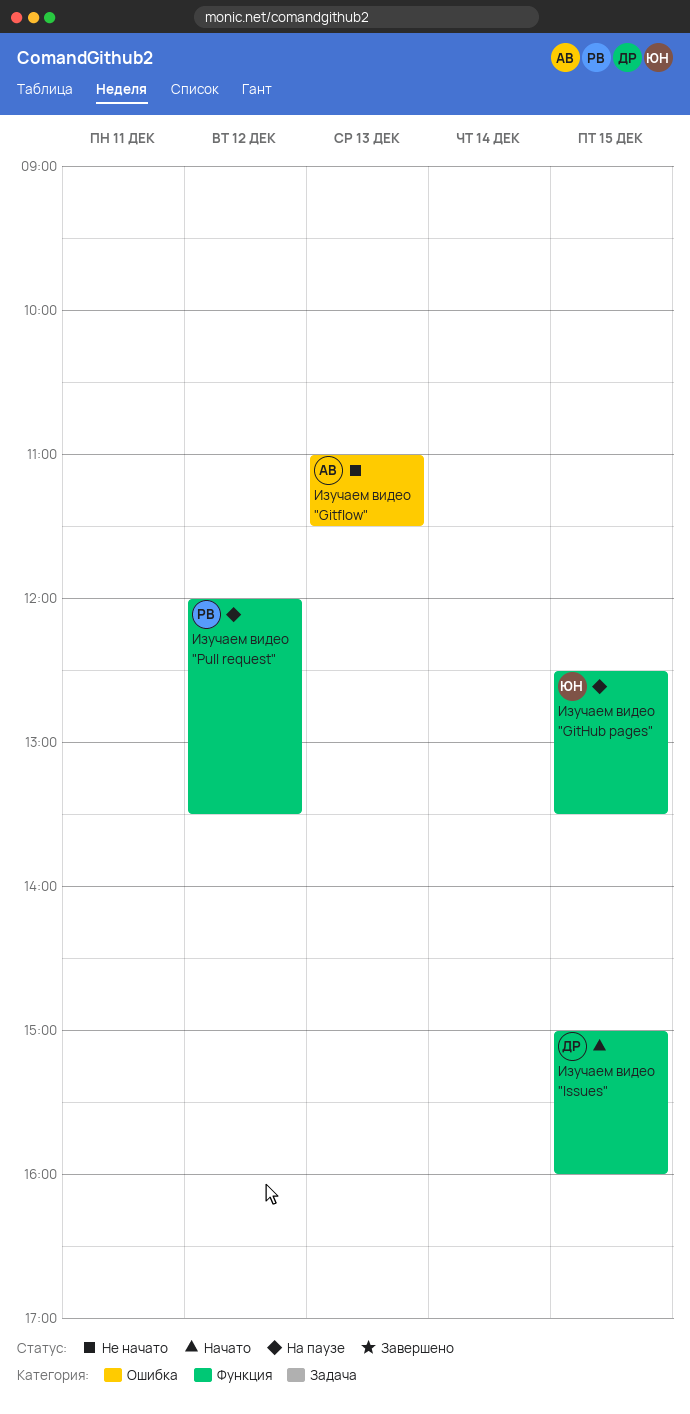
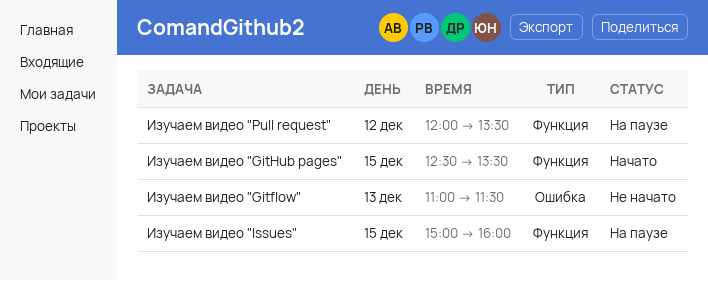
Изучаем видео "GitHub pages", status: На паузе -> Начато
Изучаем видео "Issues", status: Начато -> На паузе

